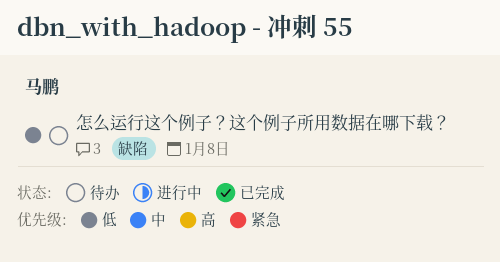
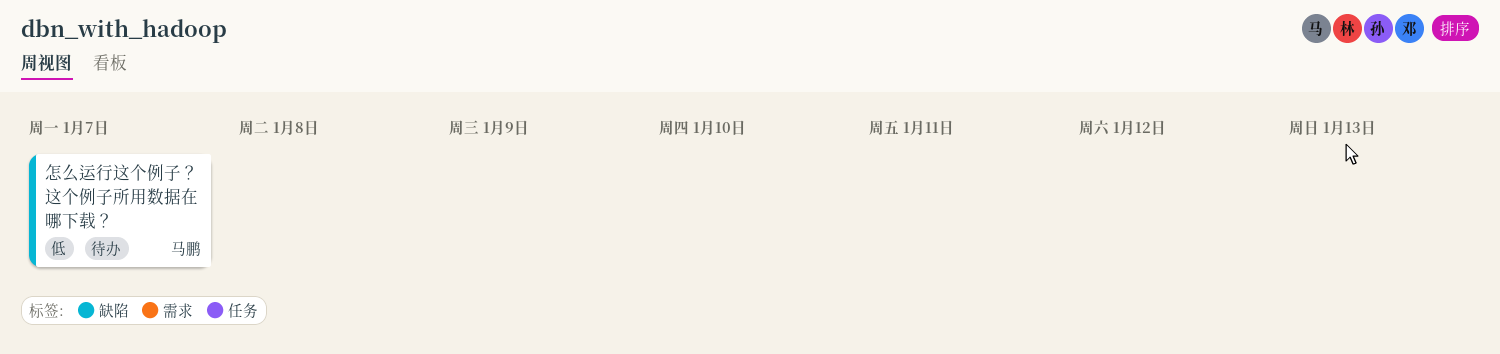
怎么运行这个例子？这个例子所用数据在哪下载？, due: Jan 8 -> Jan 7

